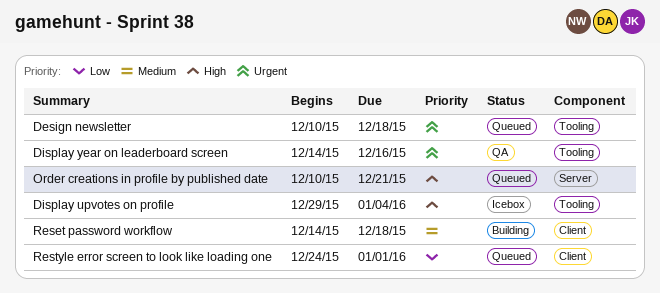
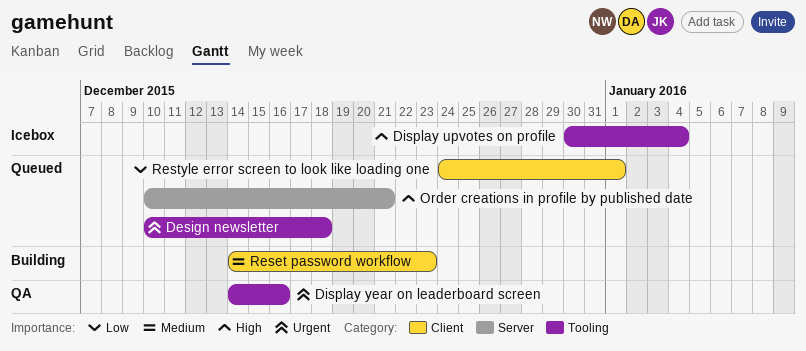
Display upvotes on profile, start: Dec 29 -> Dec 30
Reset password workflow, due: Dec 18 -> Dec 23

